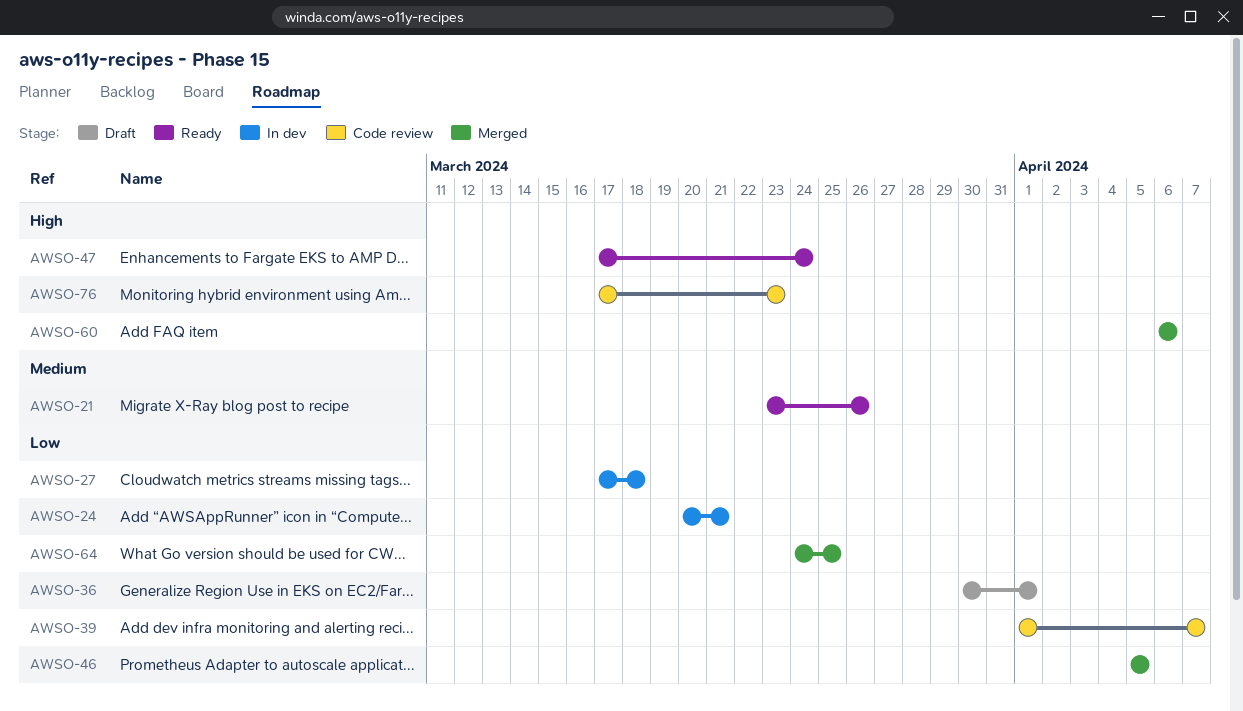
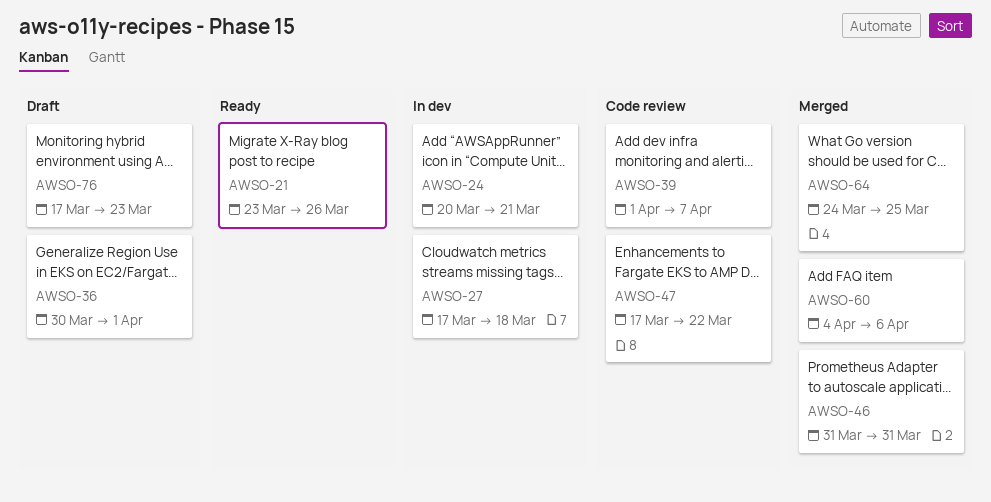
AWSO-46, start: Apr 5 -> Mar 31
AWSO-46, due: Apr 5 -> Mar 31
AWSO-47, status: Ready -> Code review
AWSO-47, due: Mar 24 -> Mar 22
AWSO-60, start: Apr 6 -> Apr 4
AWSO-76, status: Code review -> Draft

